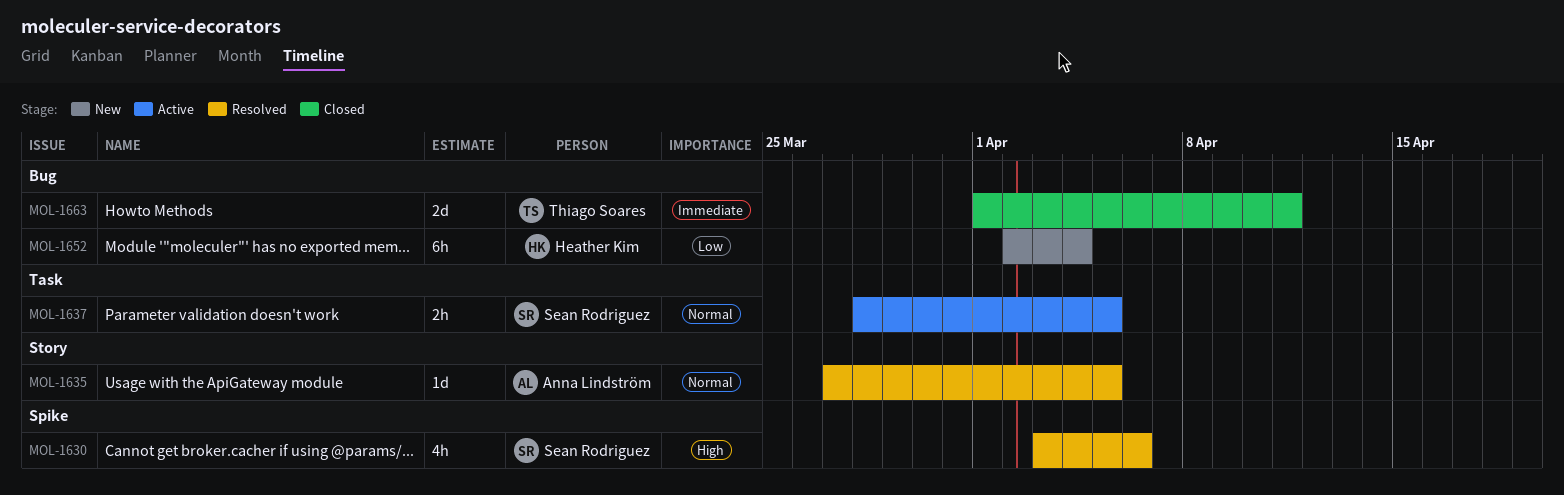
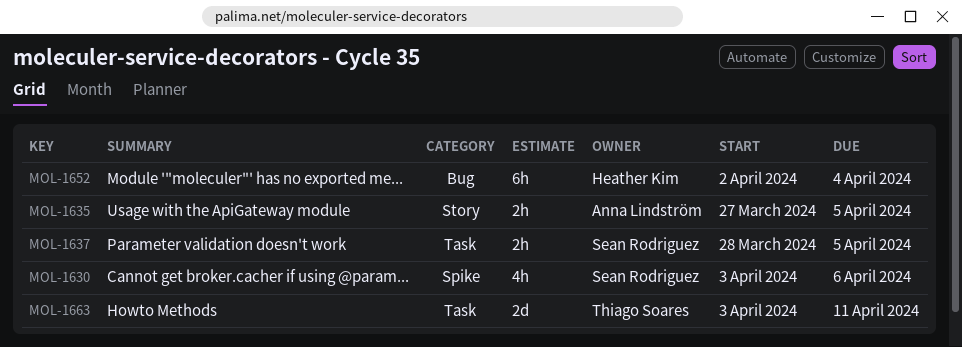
MOL-1635, estimate: 1d -> 2h
MOL-1663, label: Bug -> Task
MOL-1663, start: Apr 1 -> Apr 3

